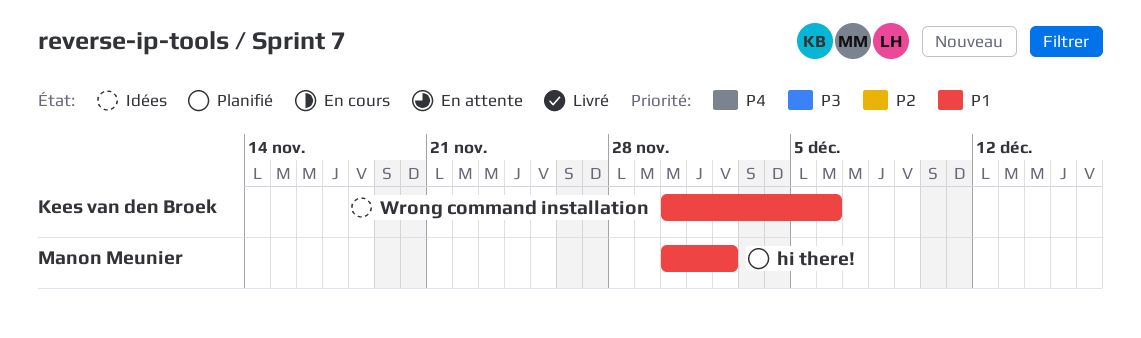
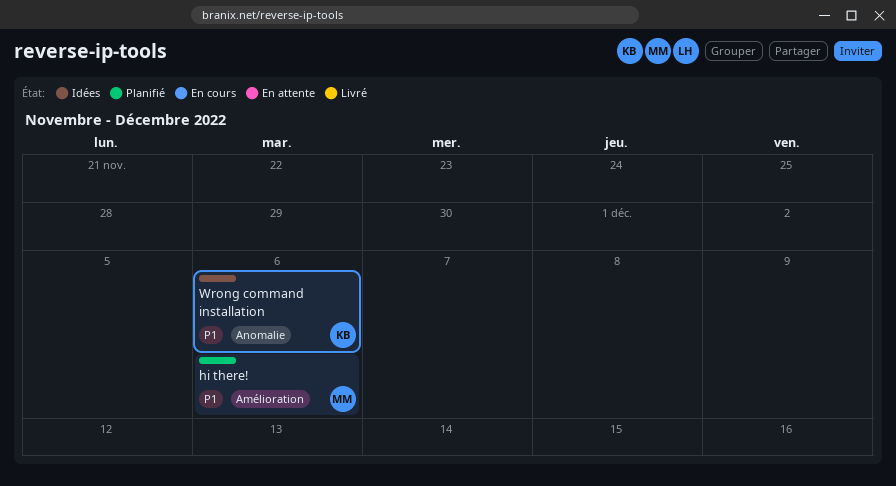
hi there!, due: Dec 2 -> Dec 6

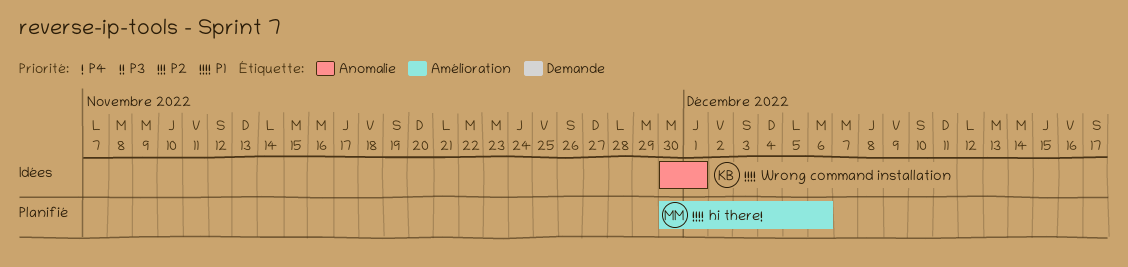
Wrong command installation, due: Dec 6 -> Dec 1

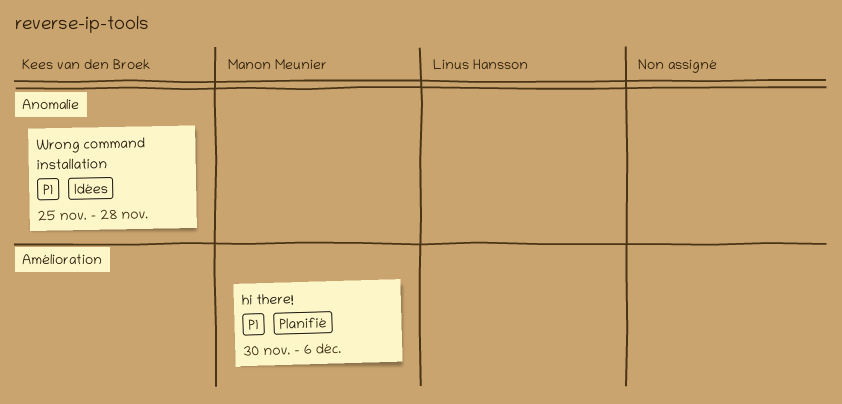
Wrong command installation, start: Nov 30 -> Nov 25
Wrong command installation, due: Dec 1 -> Nov 28

